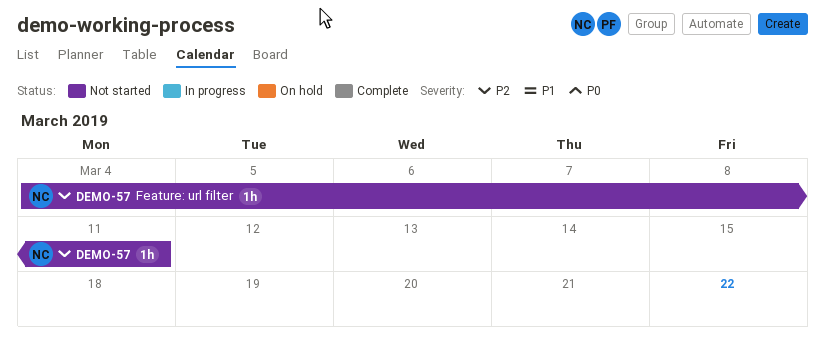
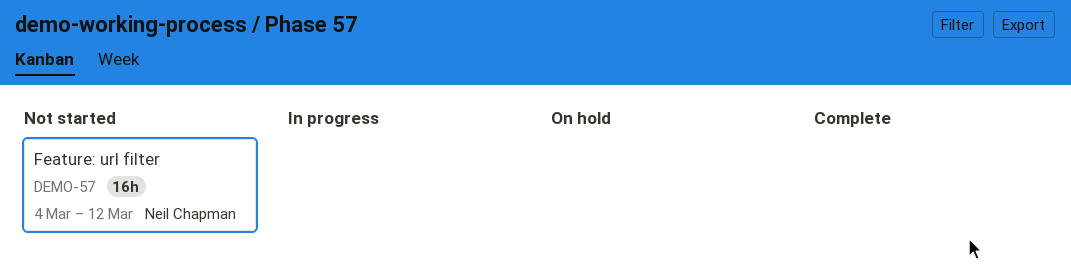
DEMO-57, estimate: 1h -> 16h
DEMO-57, due: Mar 11 -> Mar 12

